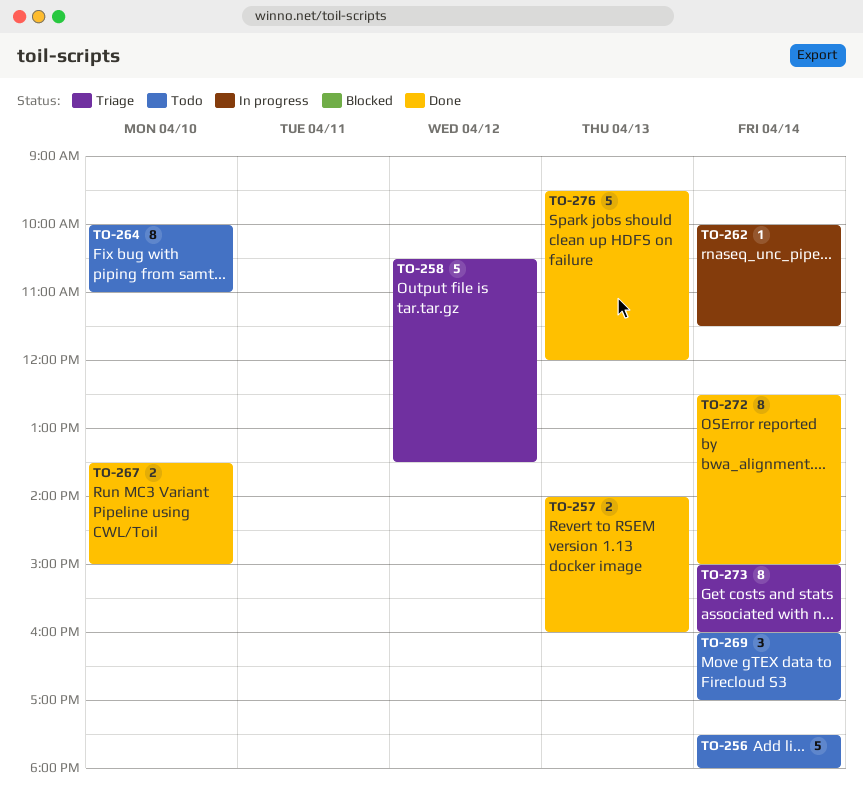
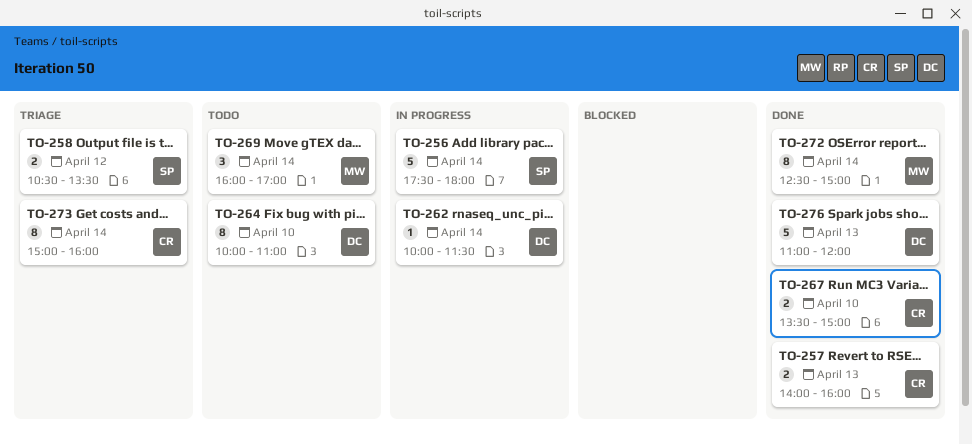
TO-256, status: Todo -> In progress
TO-258, estimate: 5 -> 2
TO-276, begins: 09:30 -> 11:00

